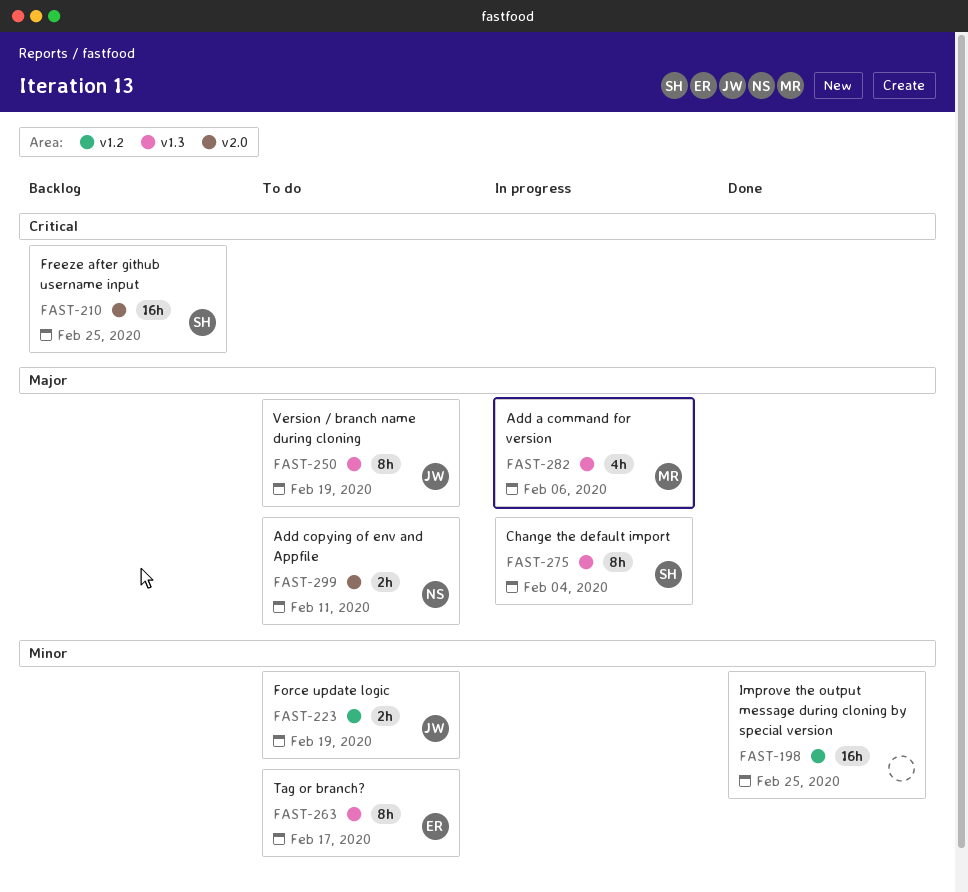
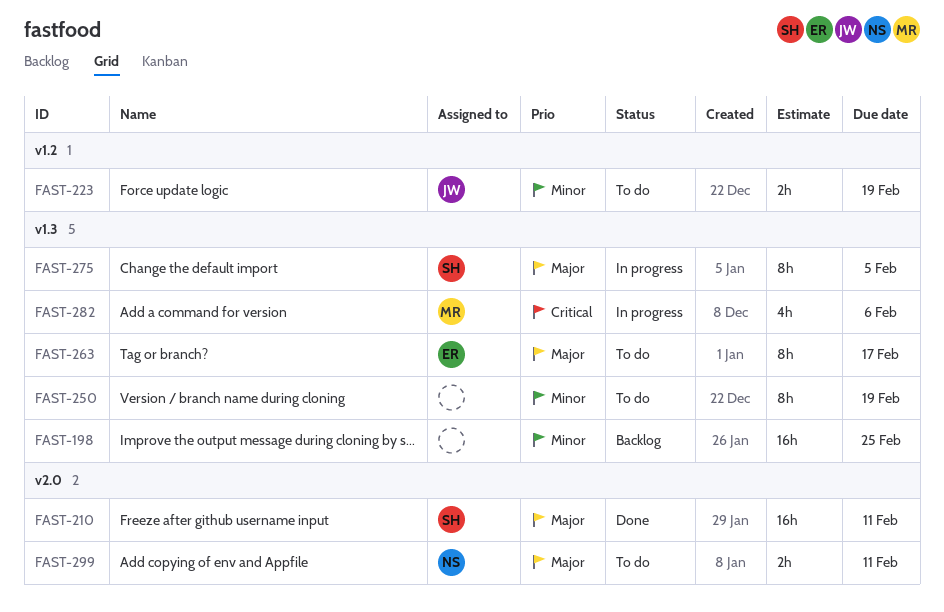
FAST-198, status: Done -> Backlog
FAST-198, label: v1.2 -> v1.3
FAST-210, status: Backlog -> Done
FAST-210, priority: Critical -> Major
FAST-210, due: Feb 25 -> Feb 11
FAST-250, owner: JW -> none
FAST-250, priority: Major -> Minor
FAST-263, priority: Minor -> Major
FAST-275, due: Feb 4 -> Feb 5
FAST-282, priority: Major -> Critical

